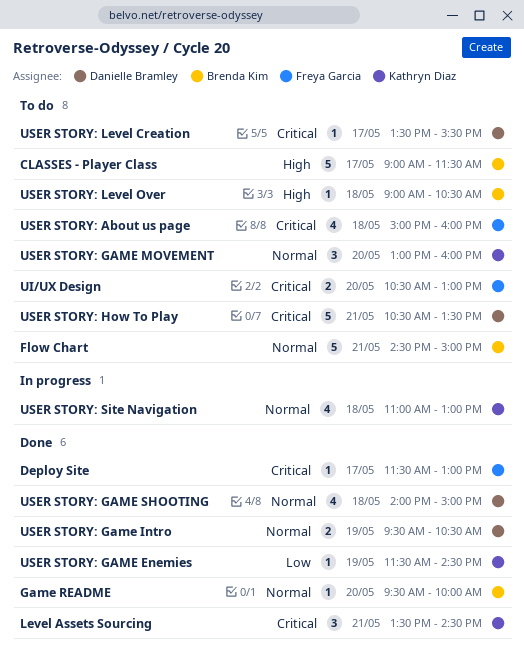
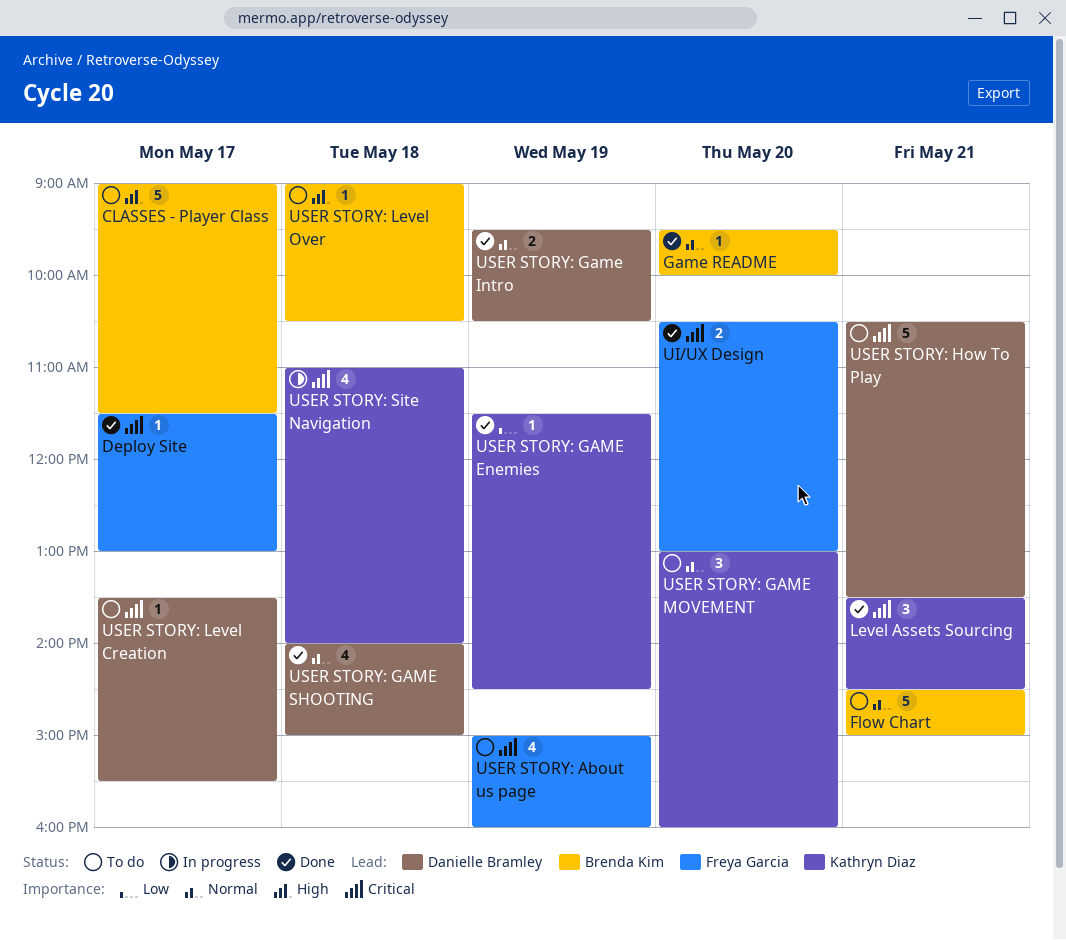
UI/UX Design, status: To do -> Done
USER STORY: About us page, day: May 18 -> May 19
USER STORY: Site Navigation, priority: Normal -> Critical
USER STORY: Site Navigation, ends: 13:00 -> 14:00

